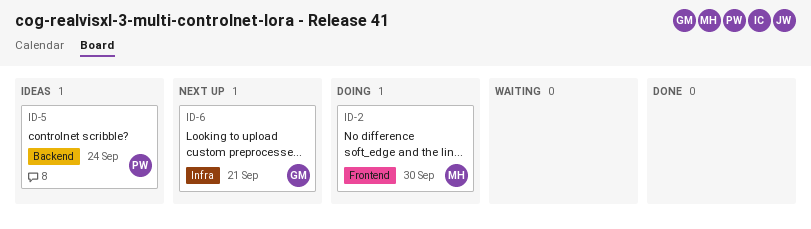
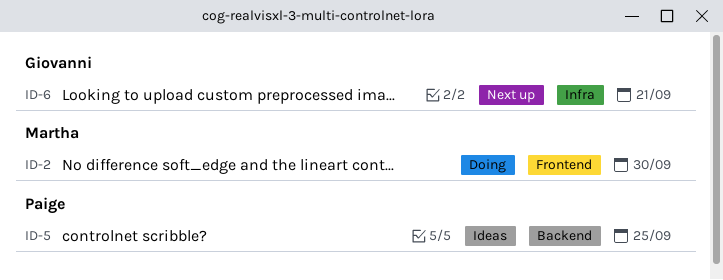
ID-5, due: Sep 24 -> Sep 25

